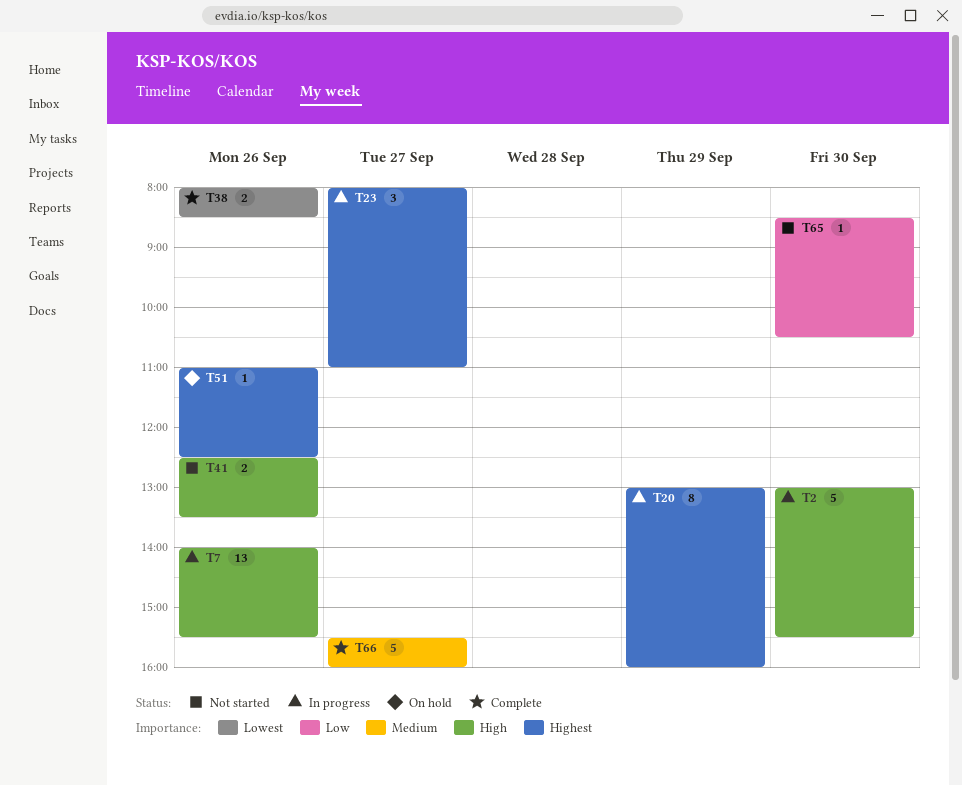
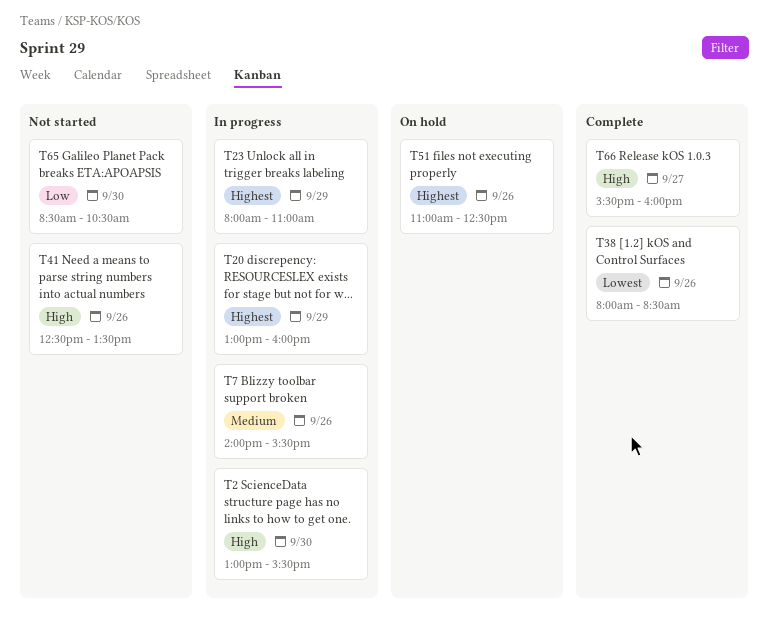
T7, priority: High -> Medium
T23, day: Sep 27 -> Sep 29
T66, priority: Medium -> High

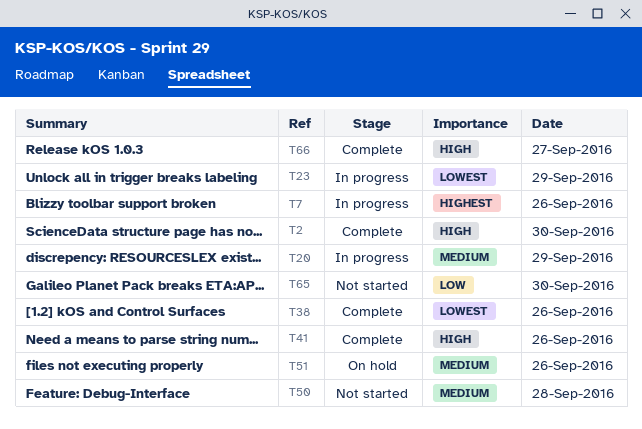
T2, status: In progress -> Complete
T7, priority: Medium -> Highest
T20, priority: Highest -> Medium
T23, priority: Highest -> Lowest
T41, status: Not started -> Complete
T50: none -> present
T51, priority: Highest -> Medium

